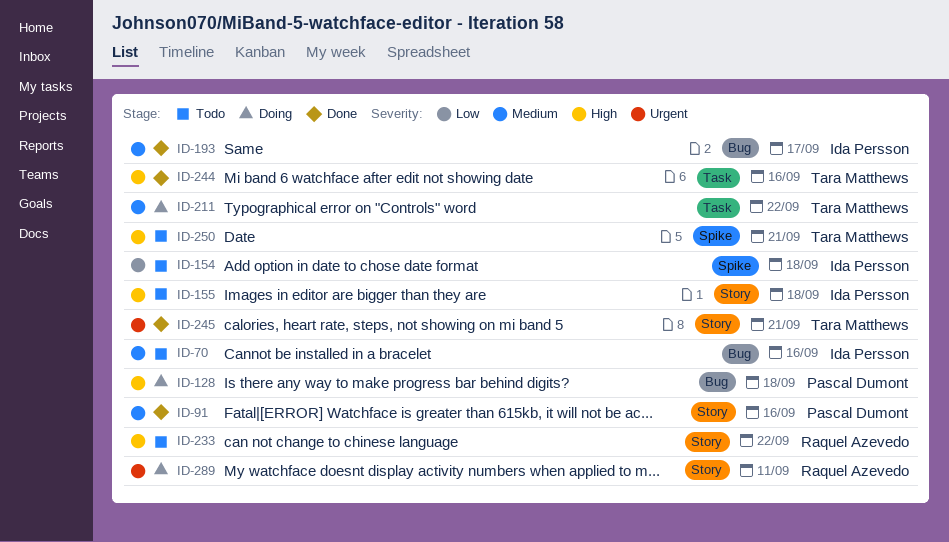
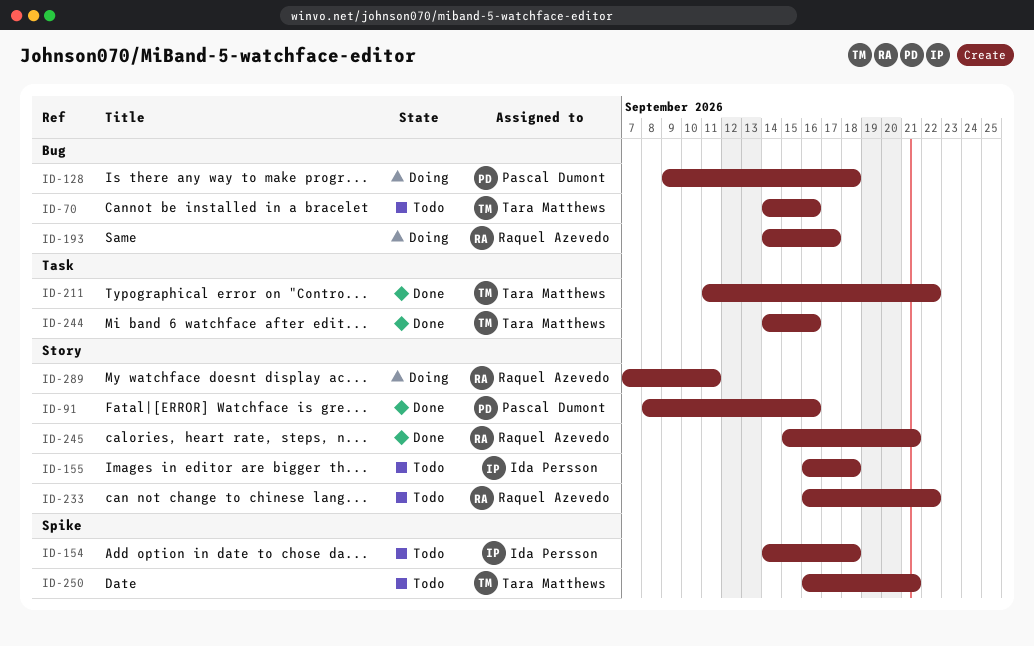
ID-70, owner: Ida Persson -> Tara Matthews
ID-193, status: Done -> Doing
ID-193, owner: Ida Persson -> Raquel Azevedo
ID-211, status: Doing -> Done
ID-245, owner: Tara Matthews -> Raquel Azevedo

